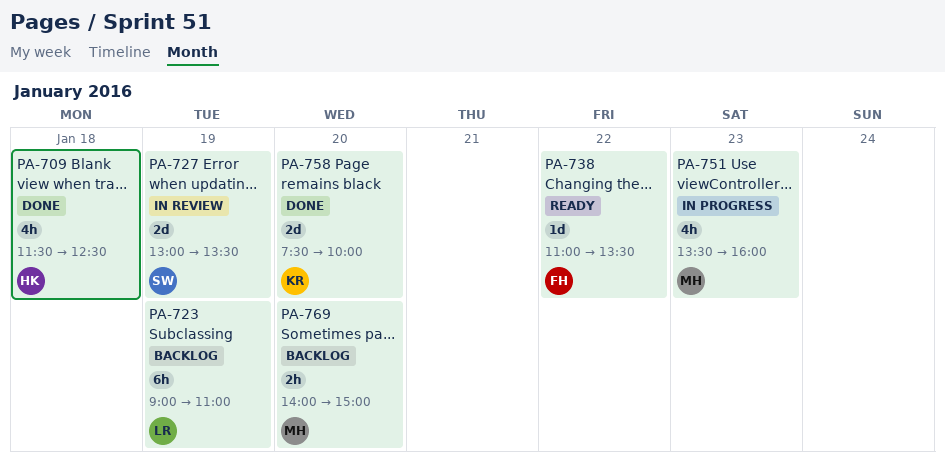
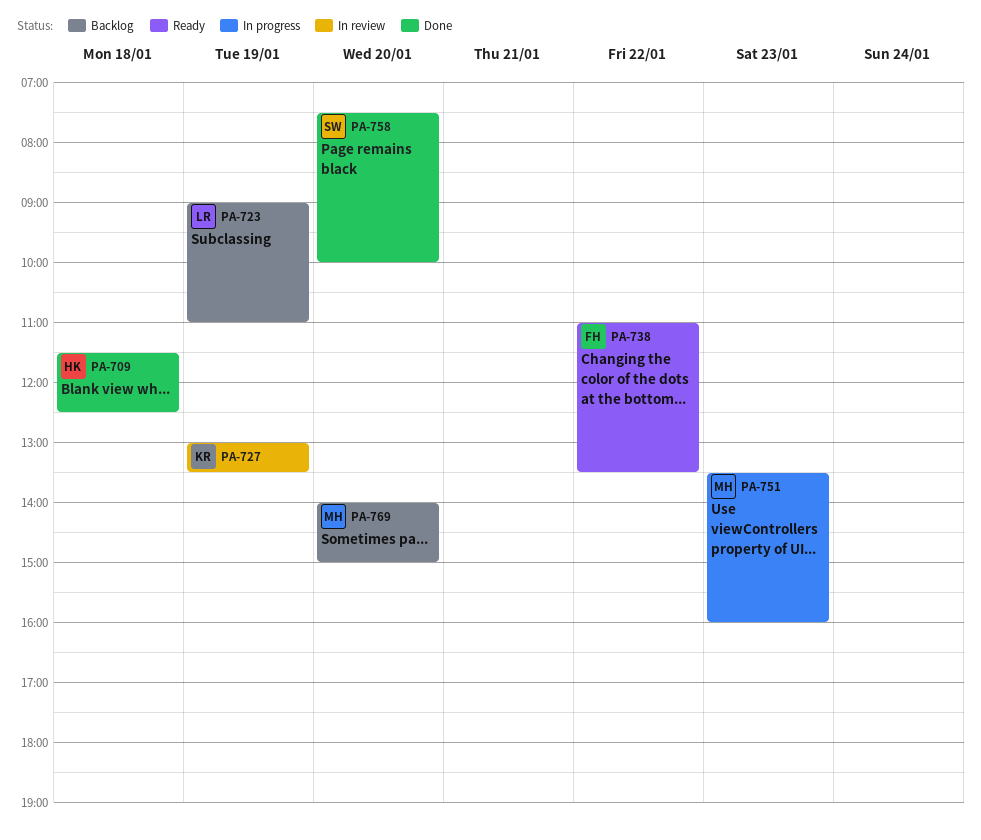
PA-727, owner: SW -> KR
PA-758, owner: KR -> SW

